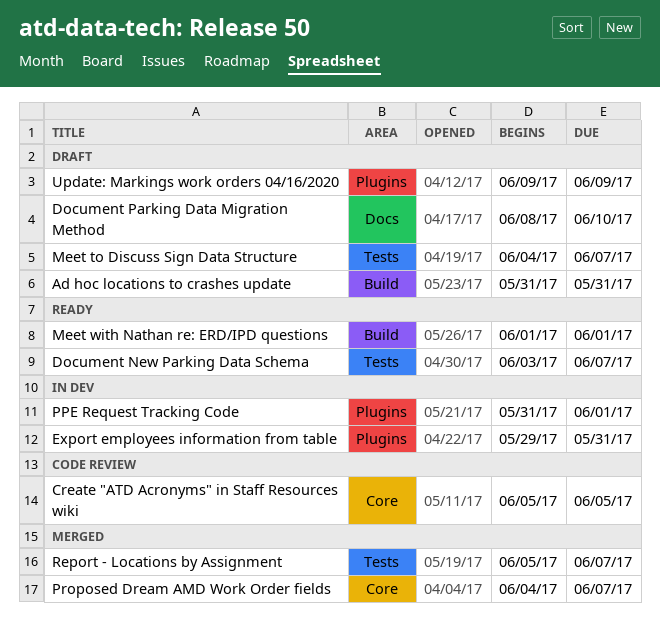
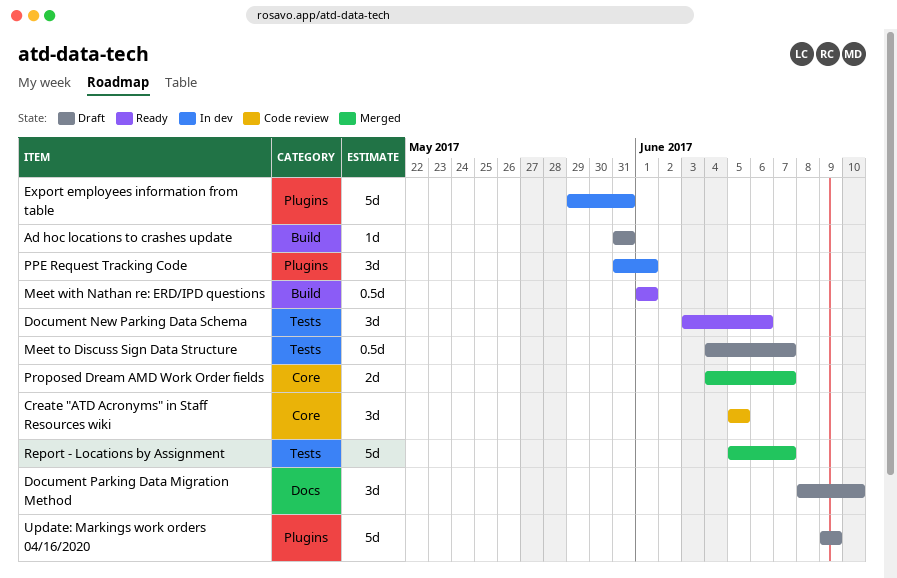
Document New Parking Data Schema, due: Jun 7 -> Jun 6

